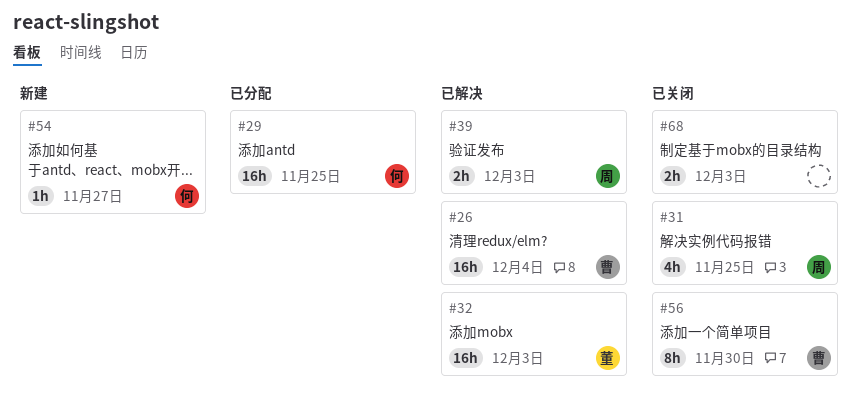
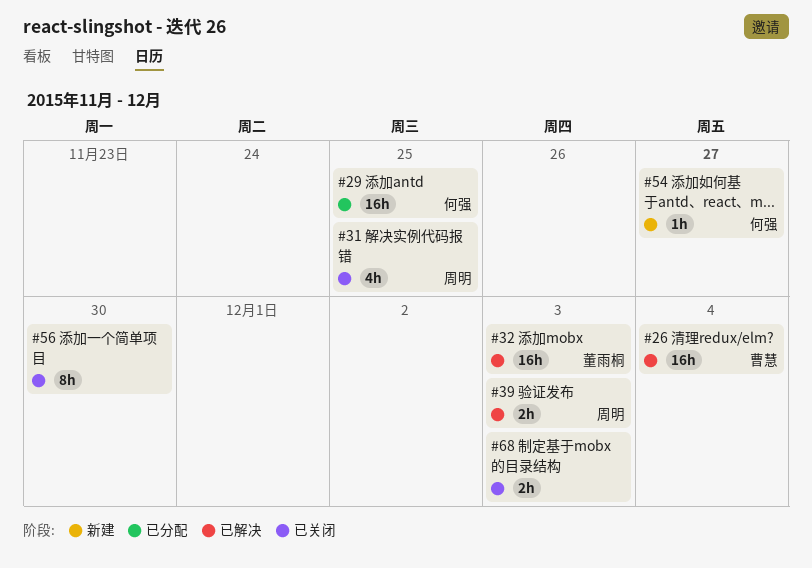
#56, owner: 曹慧 -> none

